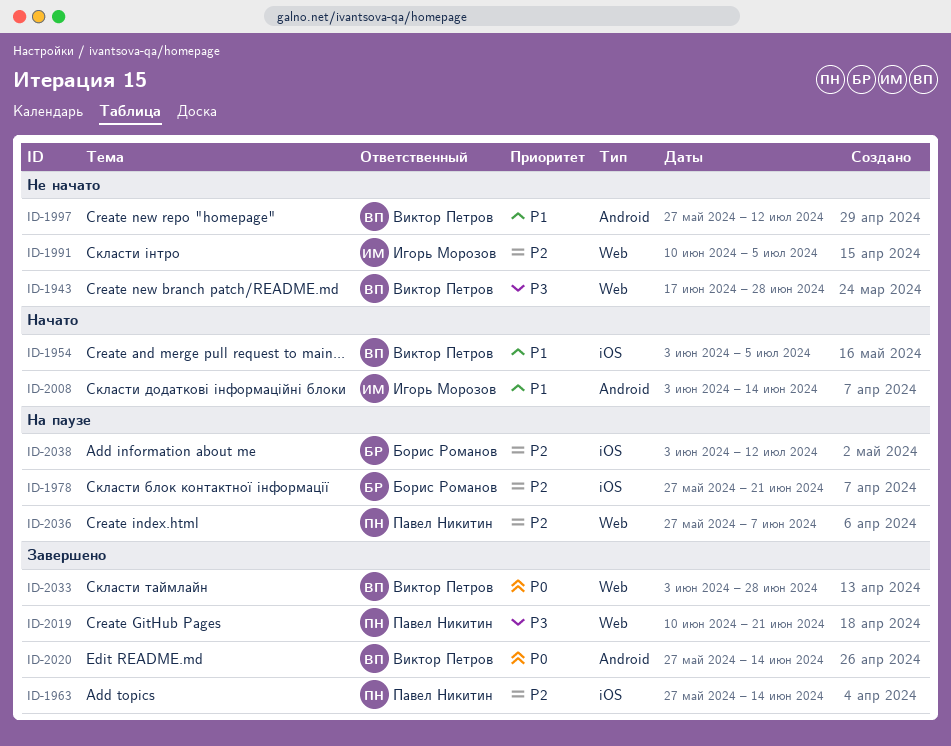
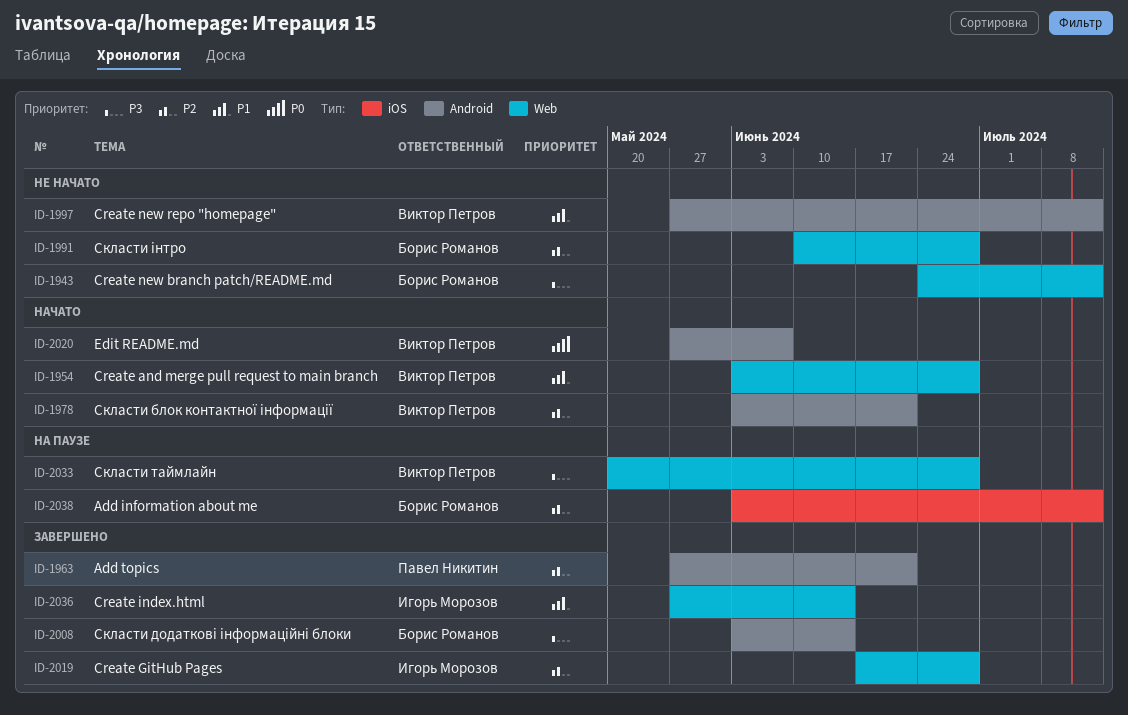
ID-1943, owner: Виктор Петров -> Борис Романов
ID-1943, start: Jun 17 -> Jun 24
ID-1943, due: Jun 28 -> Jul 12
ID-1954, label: iOS -> Web
ID-1954, due: Jul 5 -> Jun 28
ID-1963, label: iOS -> Android
ID-1963, due: Jun 14 -> Jun 21
ID-1978, status: На паузе -> Начато
ID-1978, owner: Борис Романов -> Виктор Петров
ID-1978, label: iOS -> Android
ID-1978, start: May 27 -> Jun 3
ID-1991, owner: Игорь Морозов -> Борис Романов
ID-1991, due: Jul 5 -> Jun 28
ID-2008, status: Начато -> Завершено
ID-2008, owner: Игорь Морозов -> Борис Романов
ID-2008, priority: P1 -> P3
ID-2019, owner: Павел Никитин -> Игорь Морозов
ID-2019, priority: P3 -> P2
ID-2019, start: Jun 10 -> Jun 17
ID-2019, due: Jun 21 -> Jun 28
ID-2020, status: Завершено -> Начато
ID-2020, due: Jun 14 -> Jun 7
ID-2033, status: Завершено -> На паузе
ID-2033, priority: P0 -> P3
ID-2033, start: Jun 3 -> May 20
ID-2036, status: На паузе -> Завершено
ID-2036, owner: Павел Никитин -> Игорь Морозов
ID-2036, priority: P2 -> P1
ID-2036, due: Jun 7 -> Jun 14

